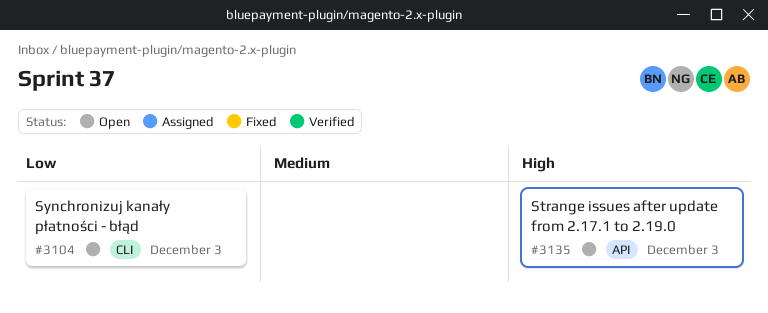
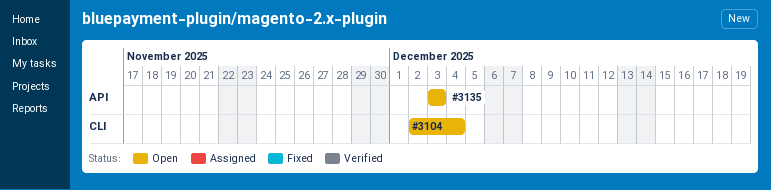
#3104, due: Dec 3 -> Dec 4

